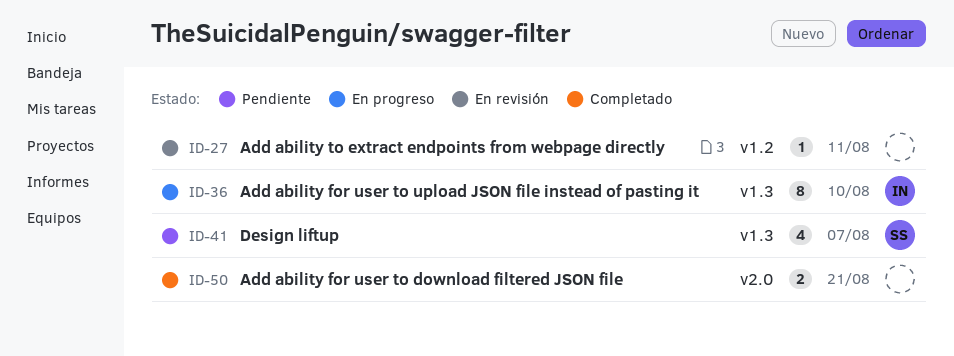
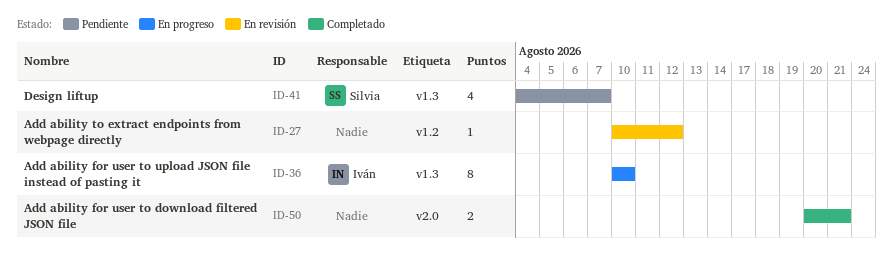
ID-27, due: Aug 11 -> Aug 12

